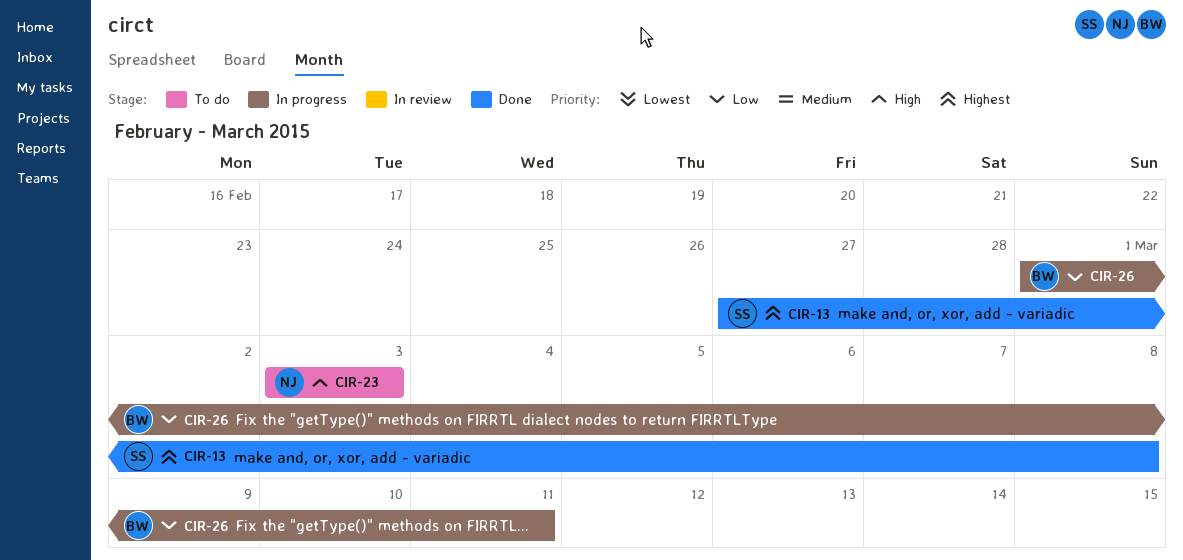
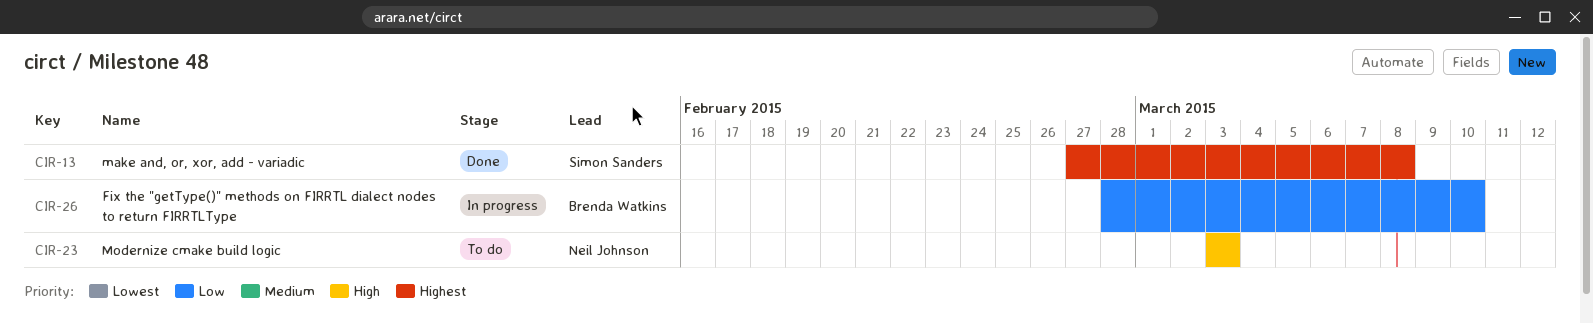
CIR-26, start: Mar 1 -> Feb 28
CIR-26, due: Mar 11 -> Mar 10

